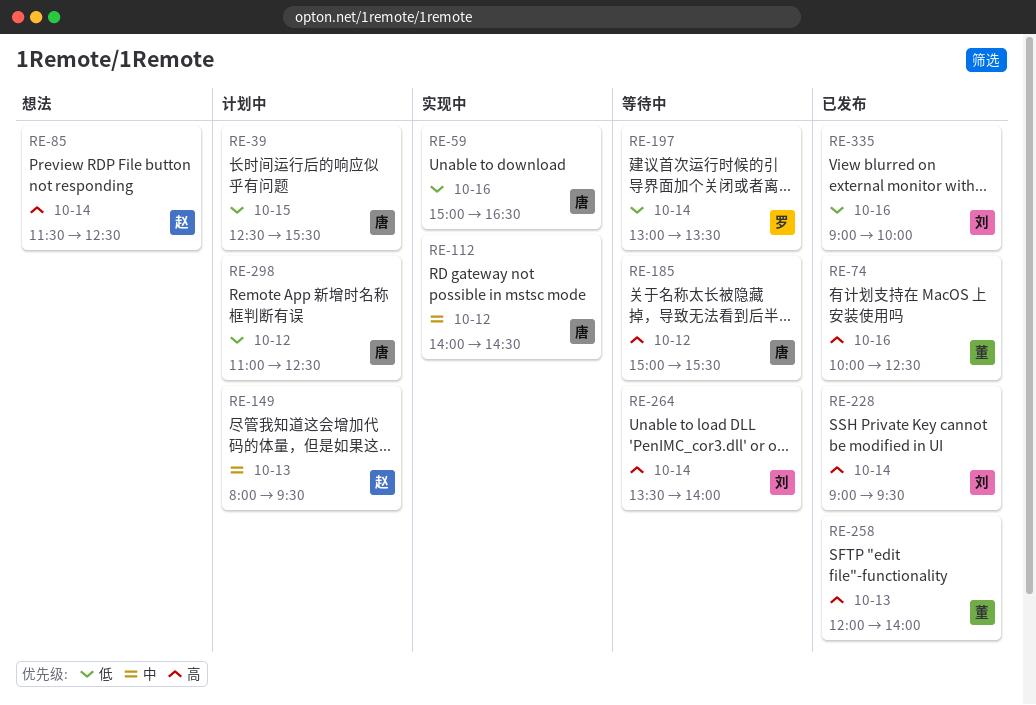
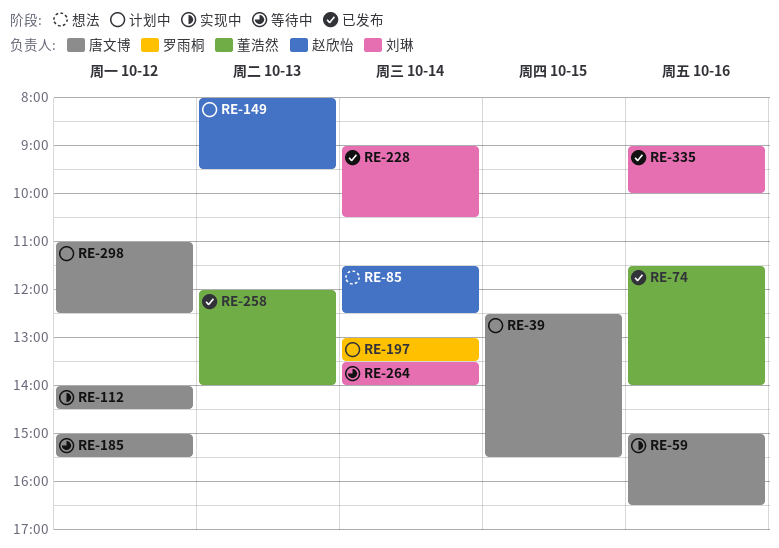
RE-74, begins: 10:00 -> 11:30
RE-74, ends: 12:30 -> 14:00
RE-197, status: 等待中 -> 计划中
RE-228, ends: 09:30 -> 10:30

